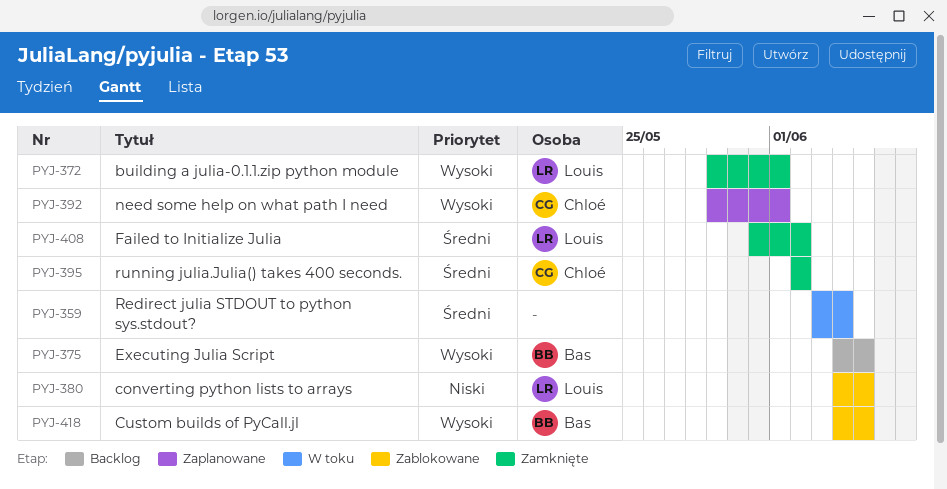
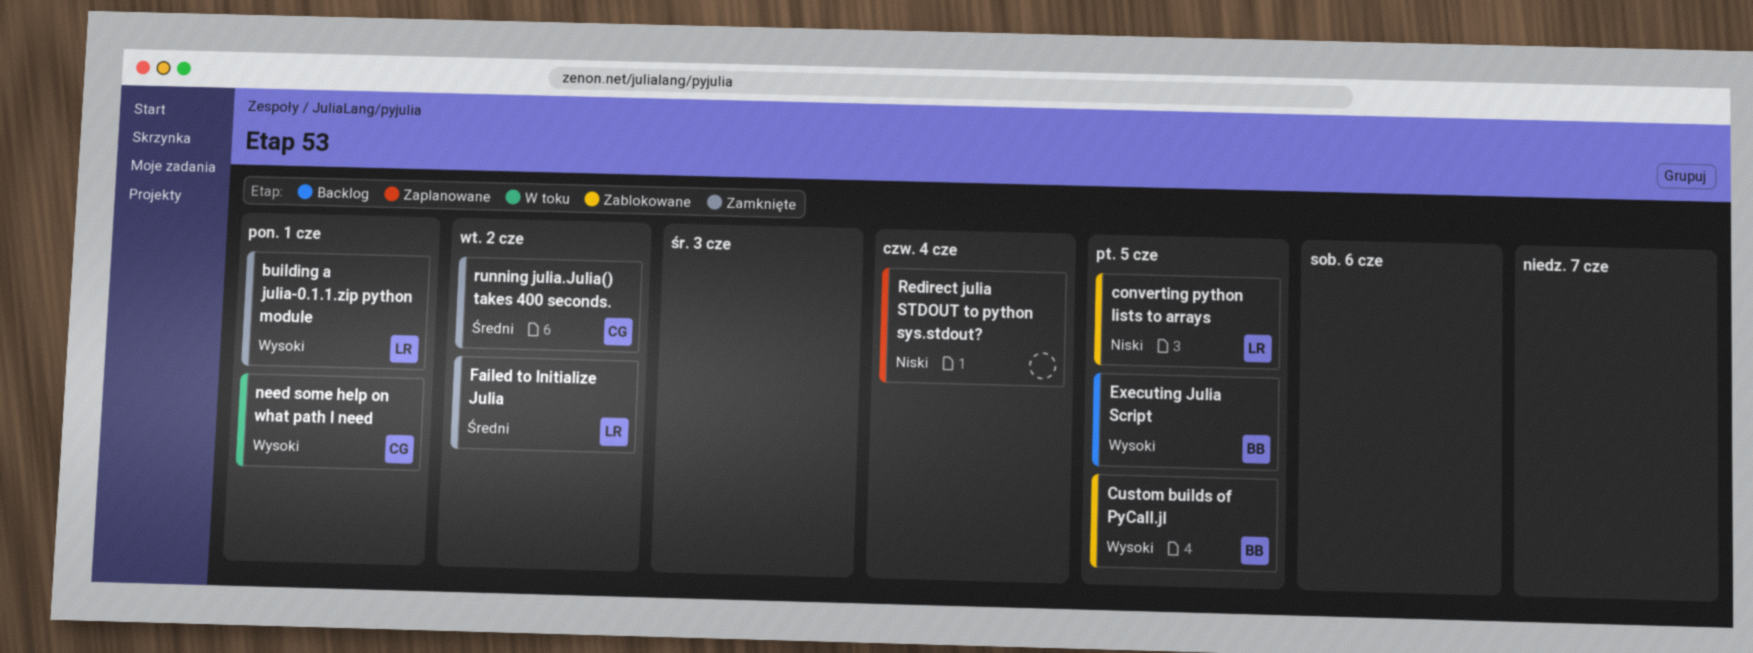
need some help on what path I need, status: Zaplanowane -> W toku
Redirect julia STDOUT to python sys.stdout?, status: W toku -> Zaplanowane
Redirect julia STDOUT to python sys.stdout?, priority: Średni -> Niski

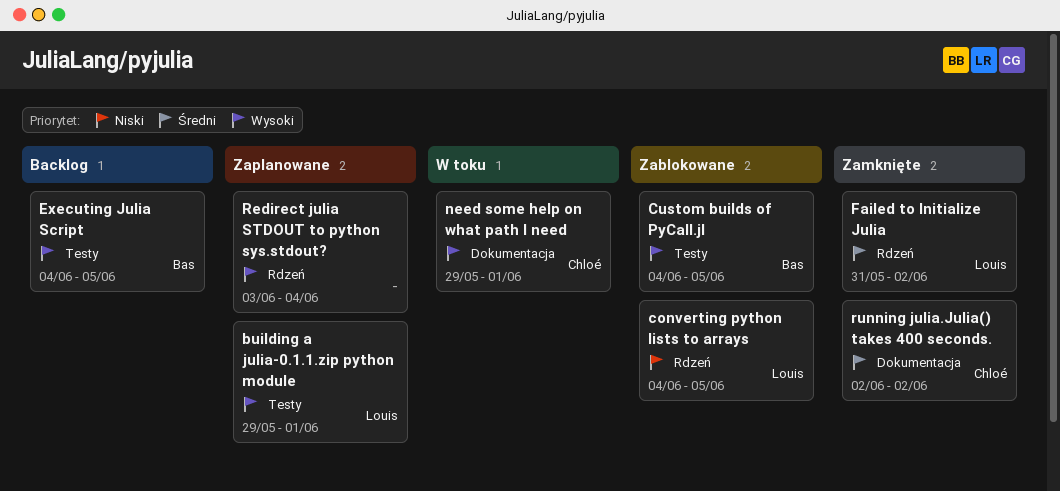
building a julia-0.1.1.zip python module, status: Zamknięte -> Zaplanowane
Redirect julia STDOUT to python sys.stdout?, priority: Niski -> Wysoki

